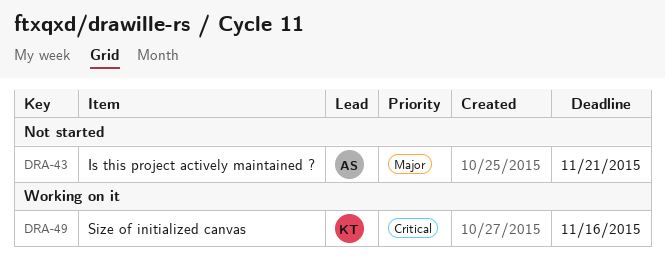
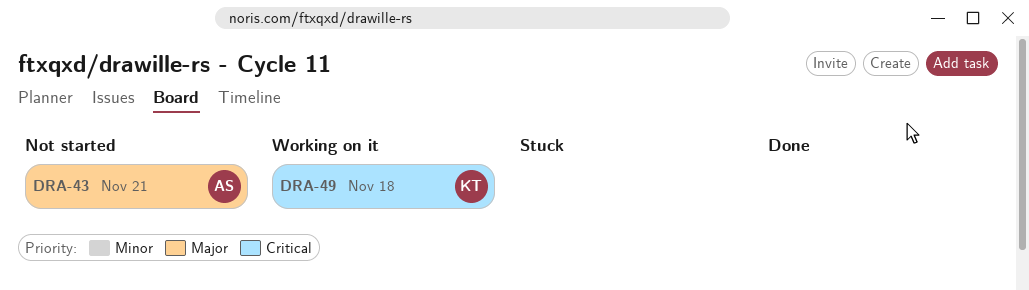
DRA-49, due: Nov 16 -> Nov 18

